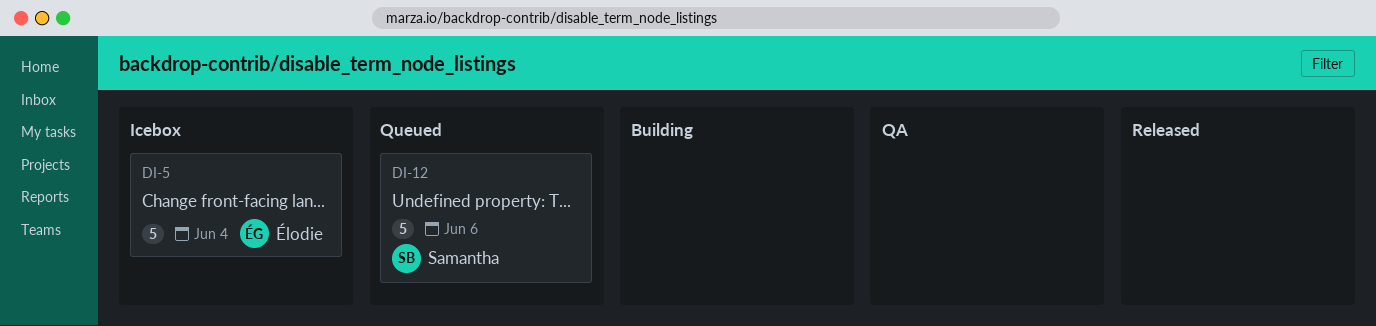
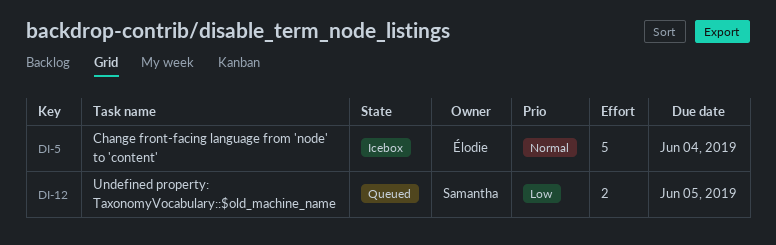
DI-12, estimate: 5 -> 2
DI-12, due: Jun 6 -> Jun 5

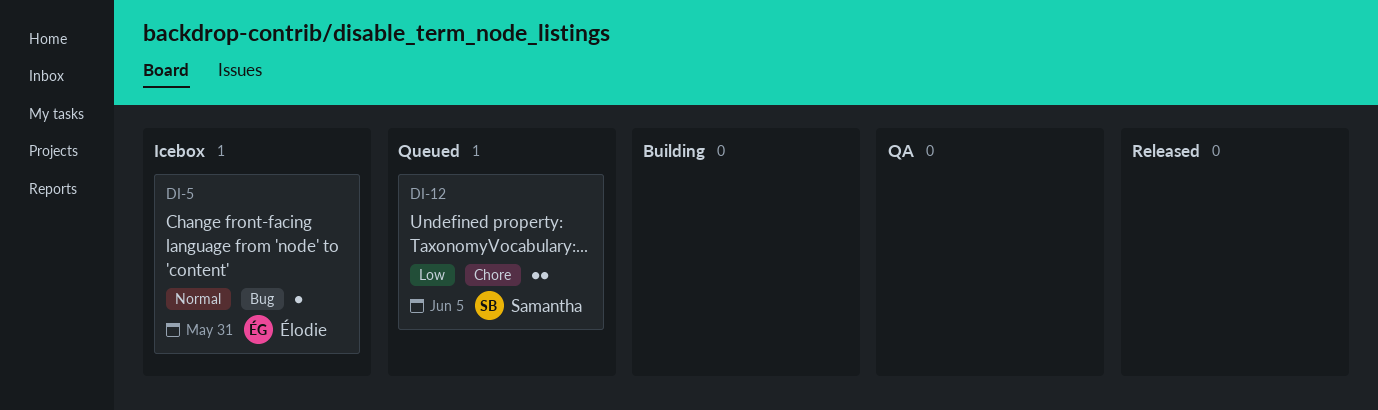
DI-5, estimate: 5 -> 1
DI-5, due: Jun 4 -> May 31

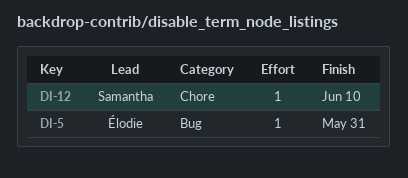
DI-12, estimate: 2 -> 1
DI-12, due: Jun 5 -> Jun 10

